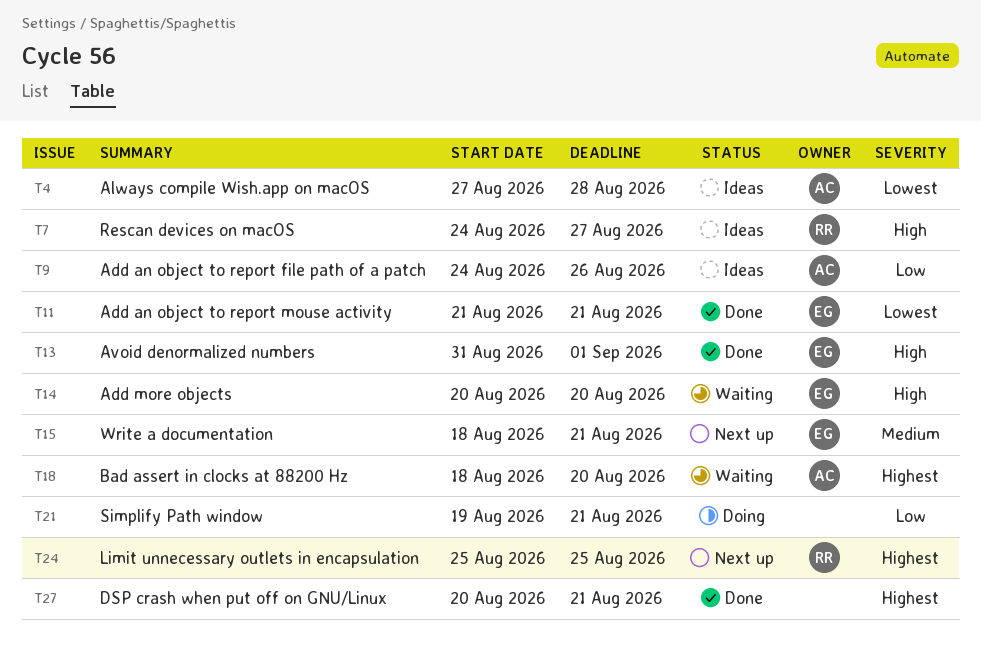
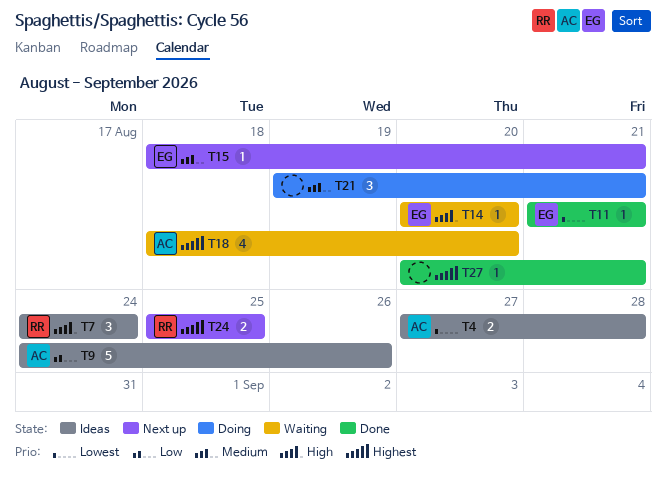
T7, due: Aug 27 -> Aug 24
T13: present -> none
T21, priority: Low -> Medium

